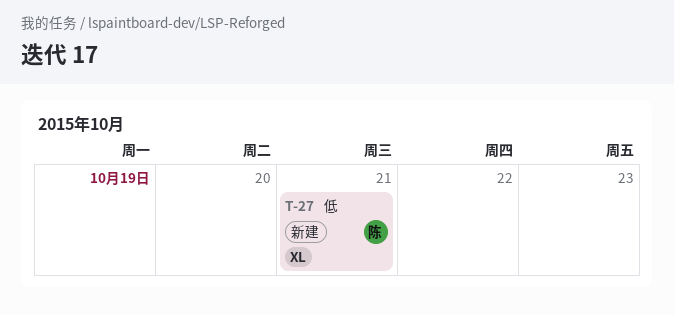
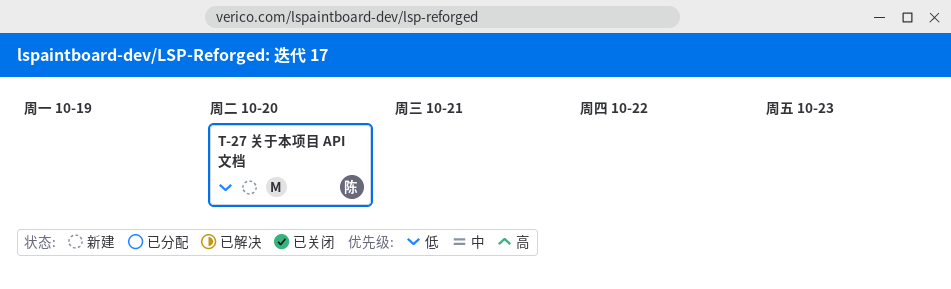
T-27, estimate: XL -> M
T-27, due: Oct 21 -> Oct 20

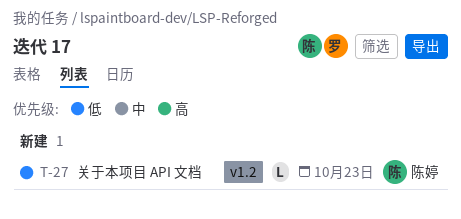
T-27, estimate: M -> L
T-27, due: Oct 20 -> Oct 23

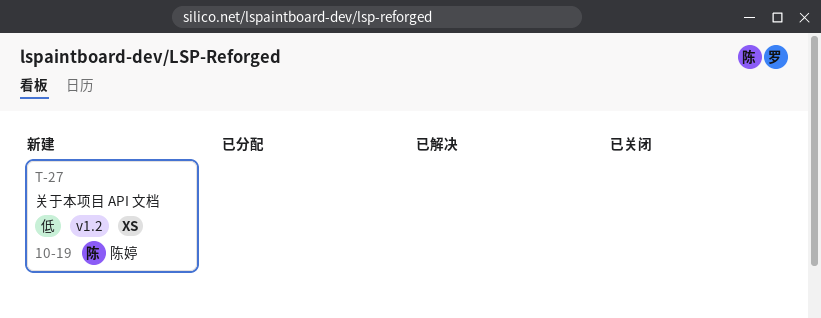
T-27, estimate: L -> XS
T-27, due: Oct 23 -> Oct 19

